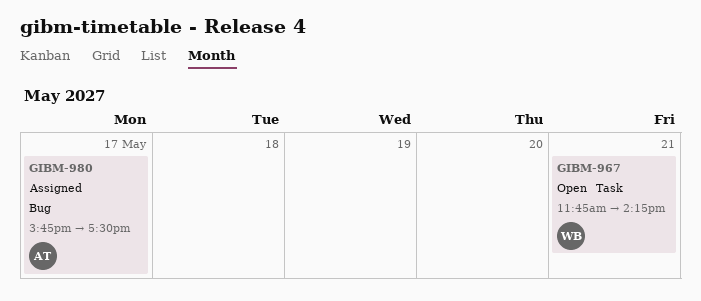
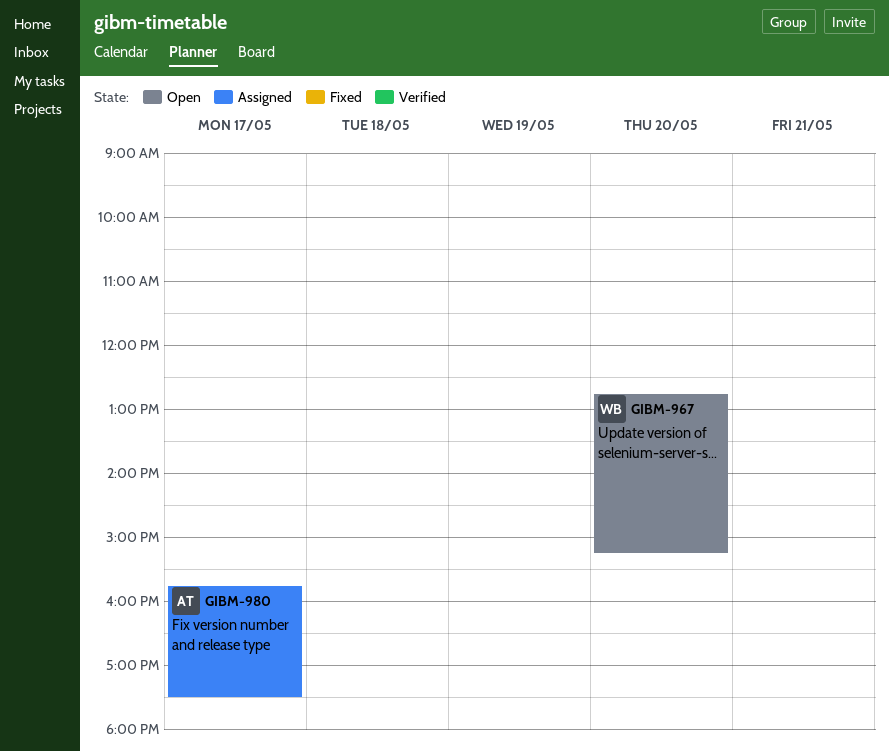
GIBM-967, day: May 21 -> May 20
GIBM-967, begins: 11:45 -> 12:45
GIBM-967, ends: 14:15 -> 15:15

